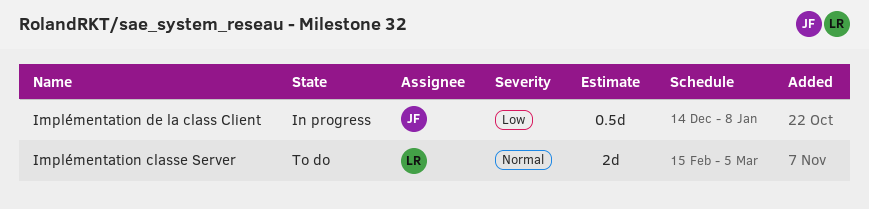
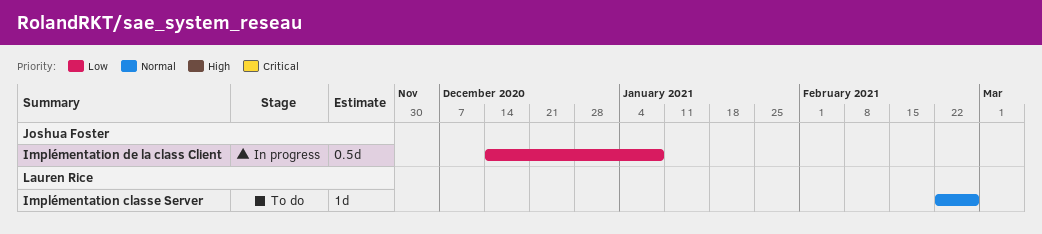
Implémentation classe Server, estimate: 2d -> 1d
Implémentation classe Server, start: Feb 15 -> Feb 22
Implémentation classe Server, due: Mar 5 -> Feb 26

